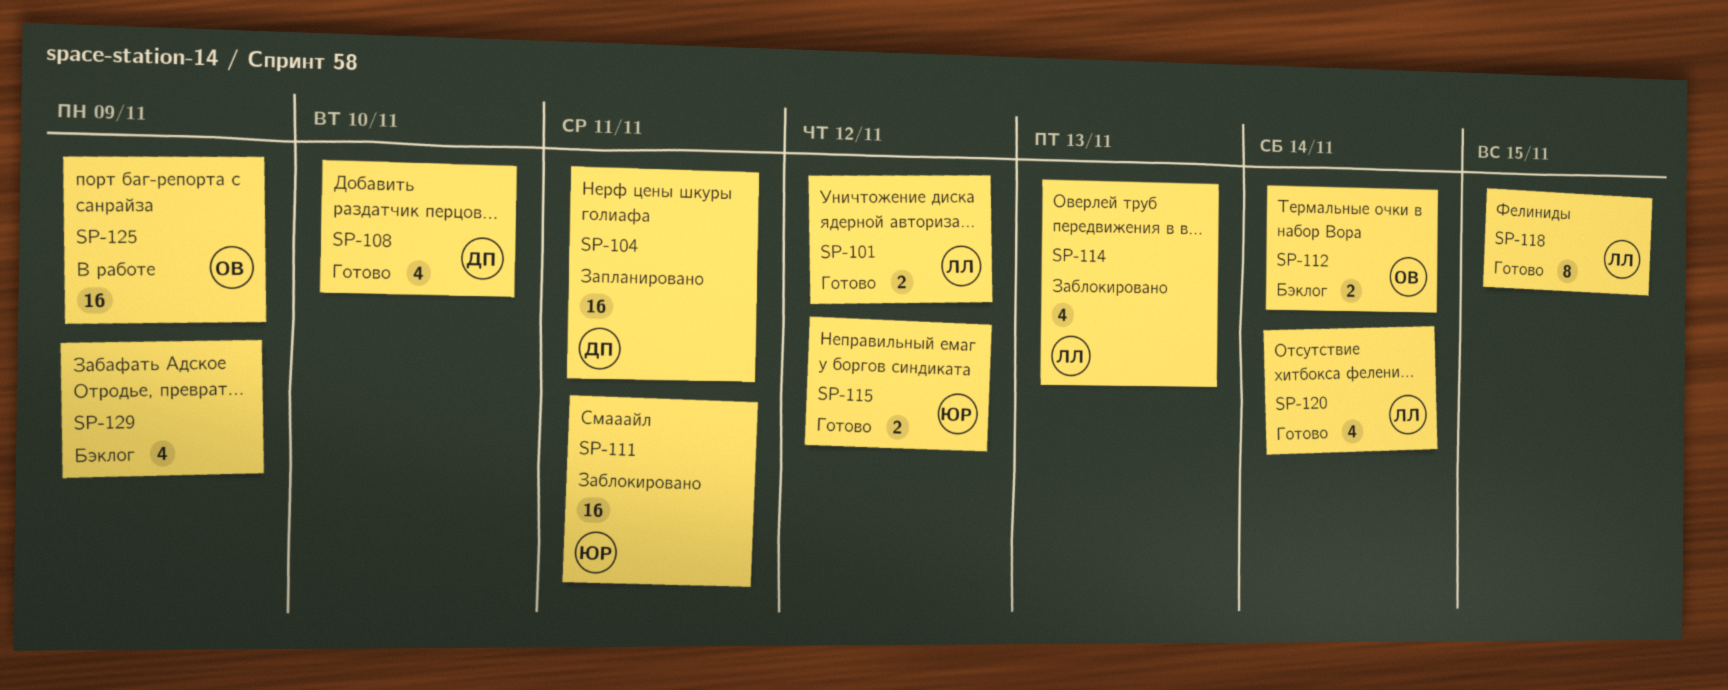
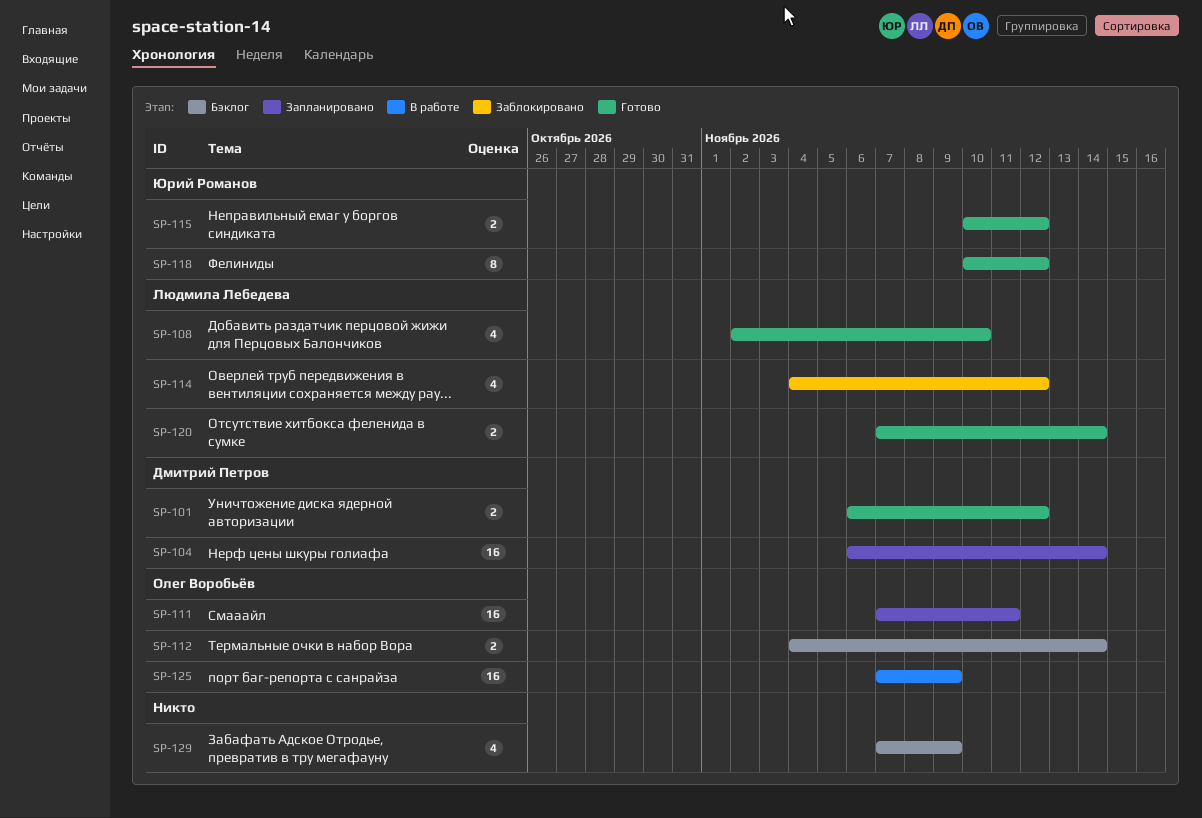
SP-101, owner: Людмила Лебедева -> Дмитрий Петров
SP-104, due: Nov 11 -> Nov 14
SP-108, owner: Дмитрий Петров -> Людмила Лебедева
SP-111, status: Заблокировано -> Запланировано
SP-111, owner: Юрий Романов -> Олег Воробьёв
SP-114, due: Nov 13 -> Nov 12
SP-118, owner: Людмила Лебедева -> Юрий Романов
SP-118, due: Nov 15 -> Nov 12
SP-120, estimate: 4 -> 2

